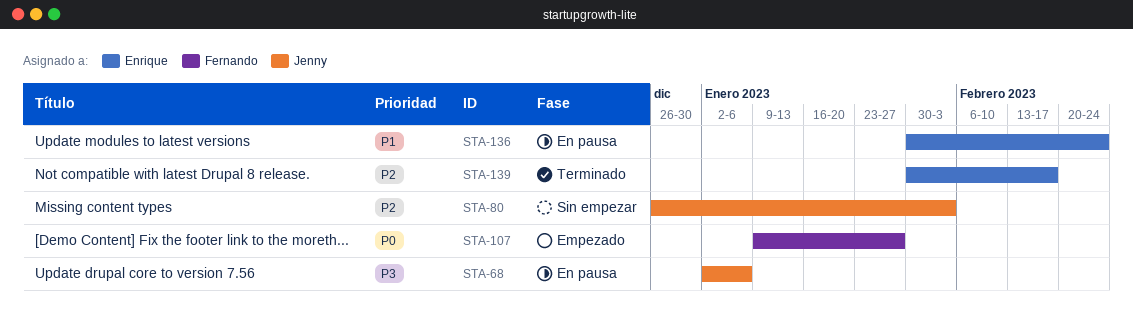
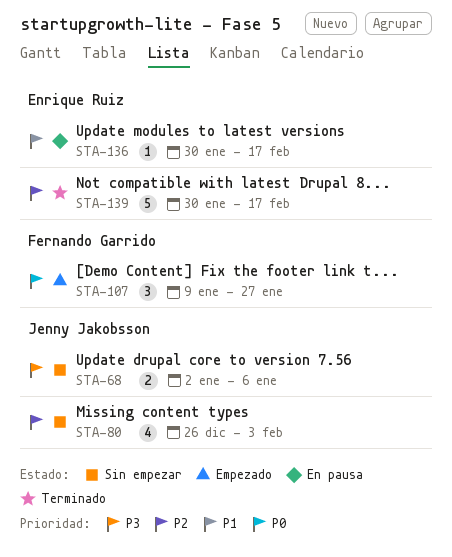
STA-68, status: En pausa -> Sin empezar
STA-136, due: Feb 24 -> Feb 17

